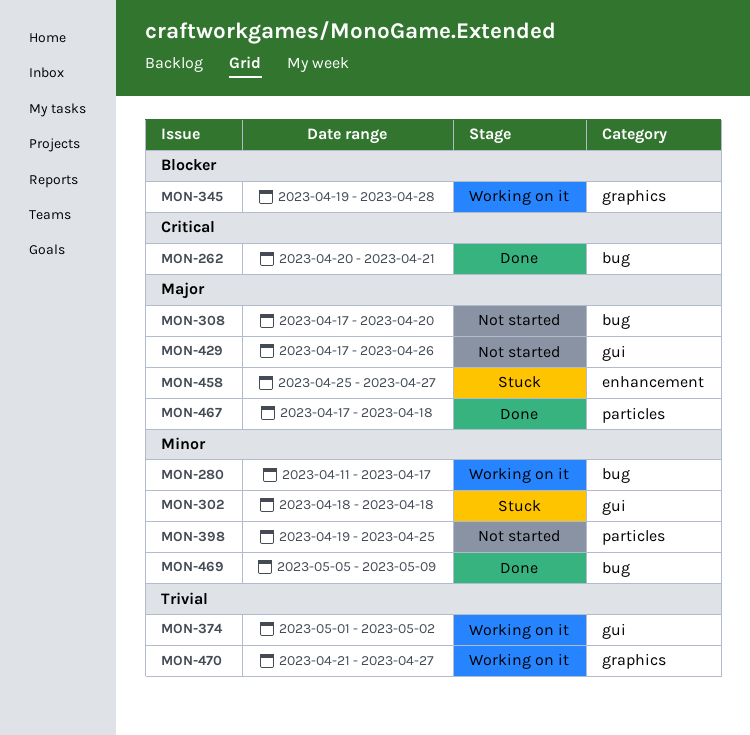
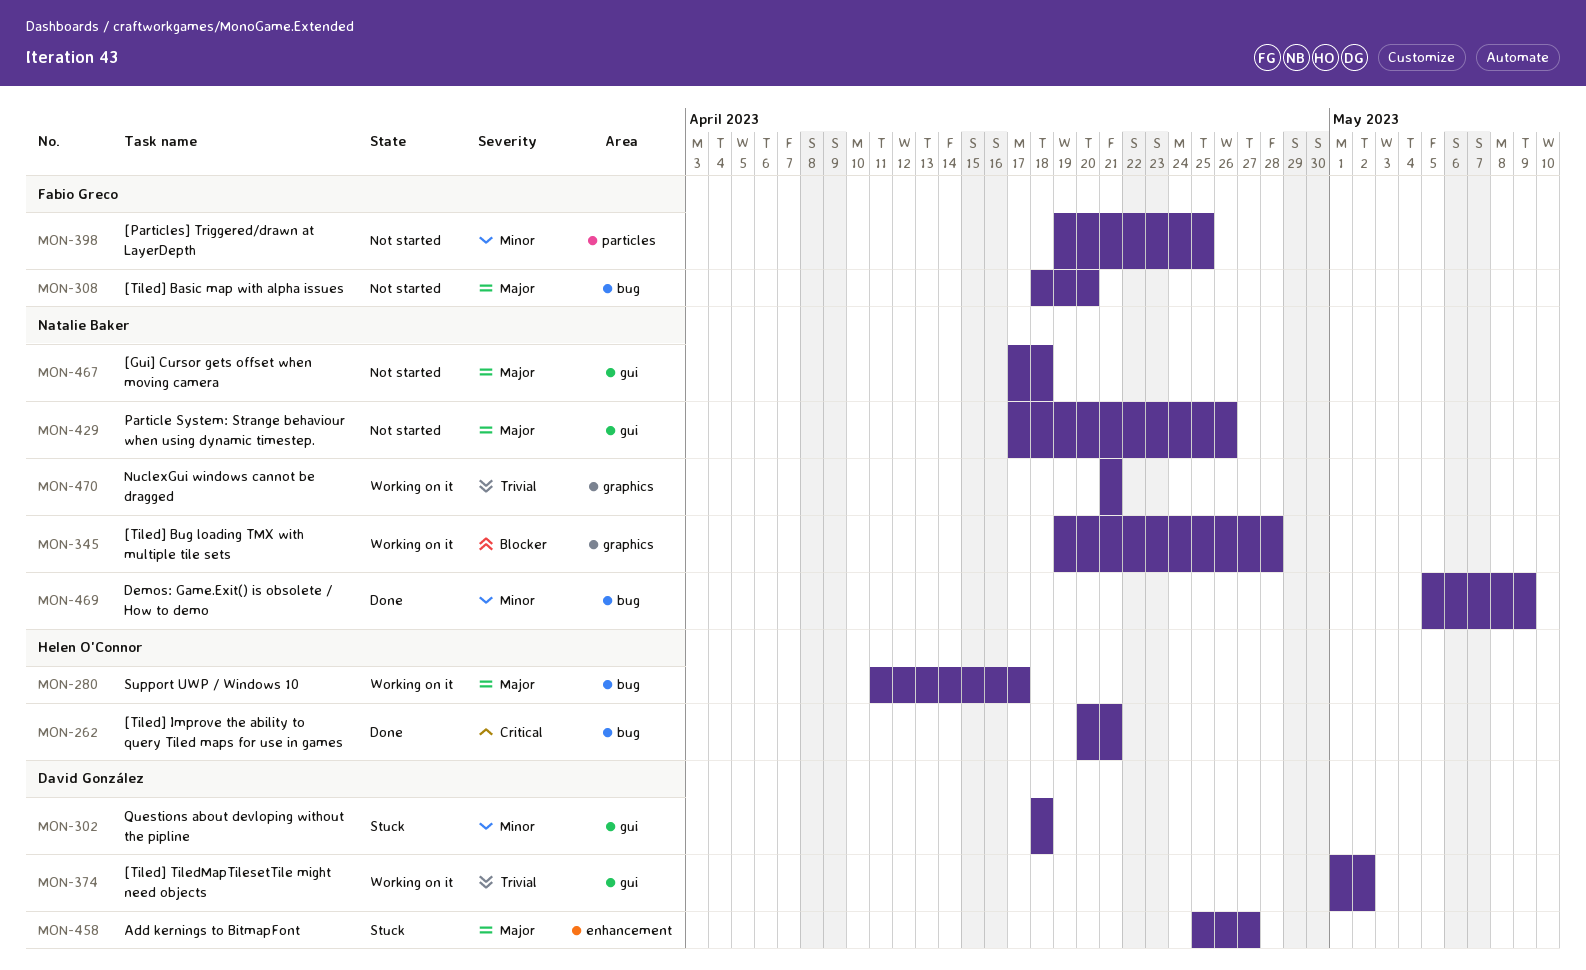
MON-280, priority: Minor -> Major
MON-308, start: Apr 17 -> Apr 18
MON-467, status: Done -> Not started
MON-467, label: particles -> gui
MON-470, due: Apr 27 -> Apr 21

